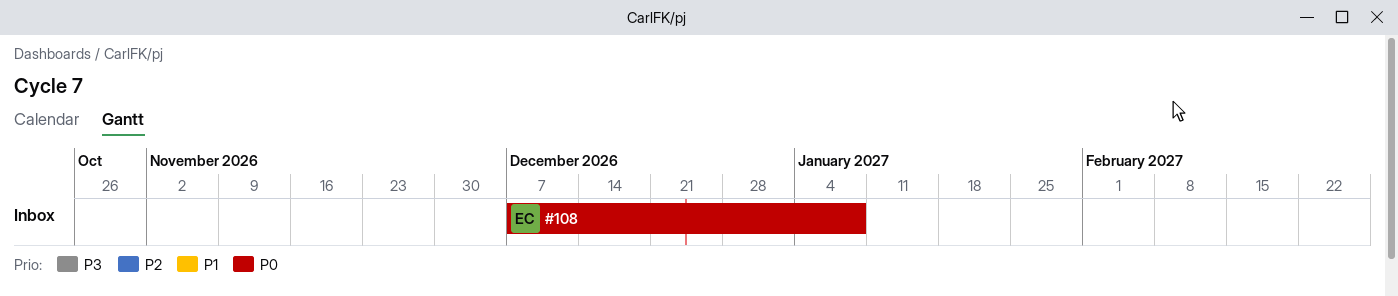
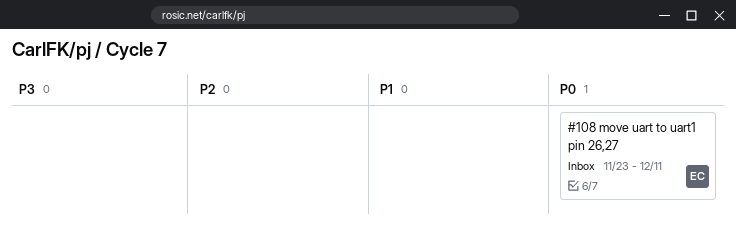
#108, start: Dec 7 -> Nov 23
#108, due: Jan 8 -> Dec 11

